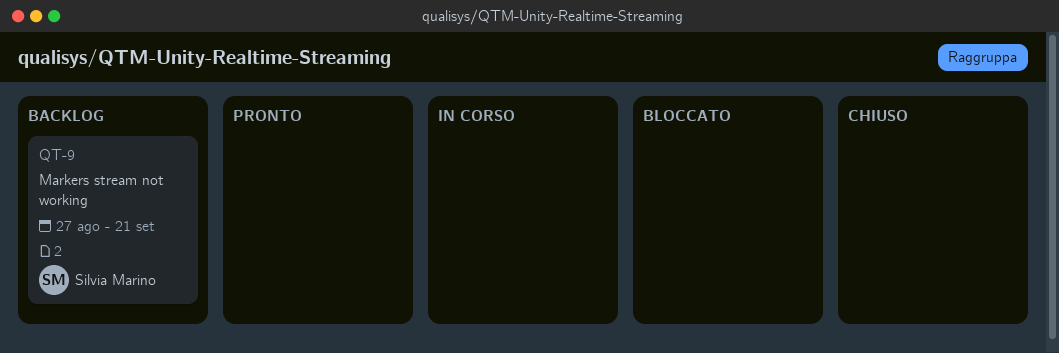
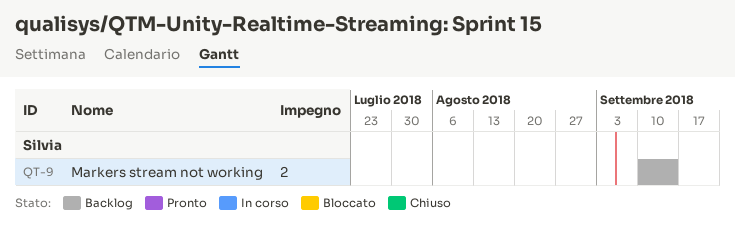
QT-9, start: Aug 27 -> Sep 10
QT-9, due: Sep 21 -> Sep 14

